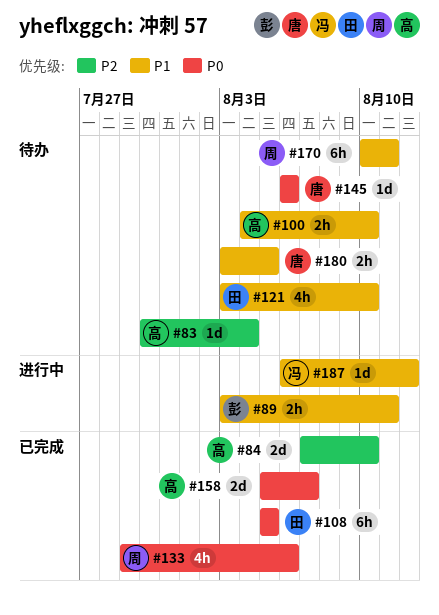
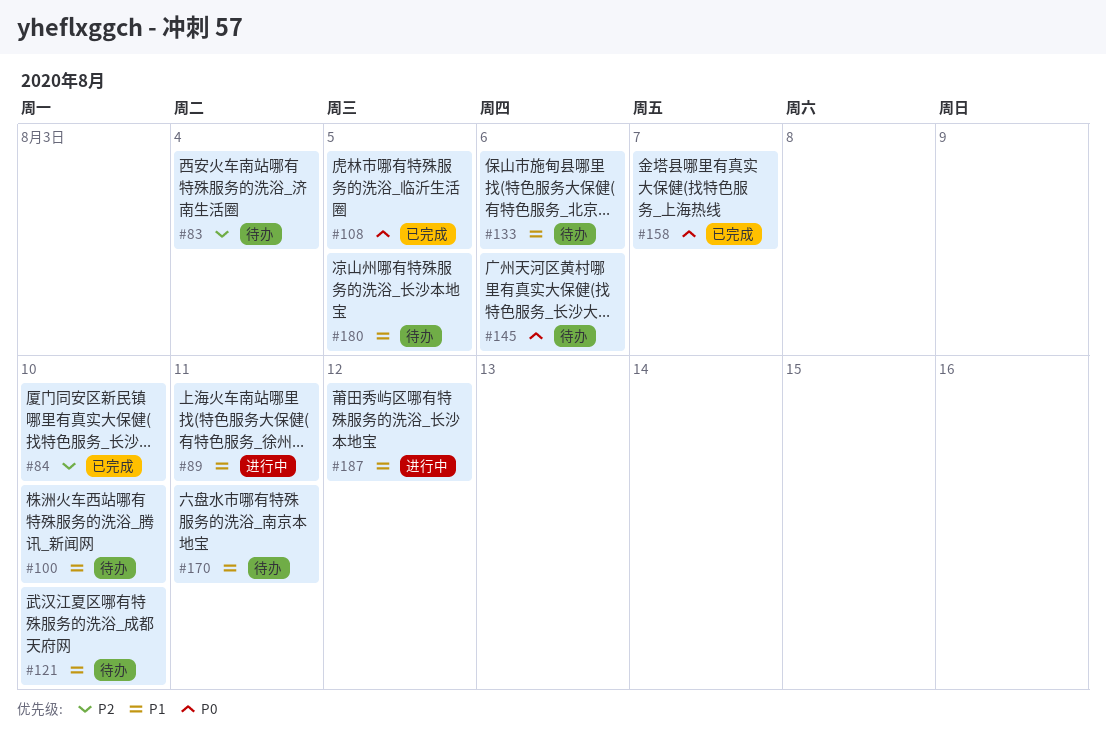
#133, status: 已完成 -> 待办
#133, priority: P0 -> P1

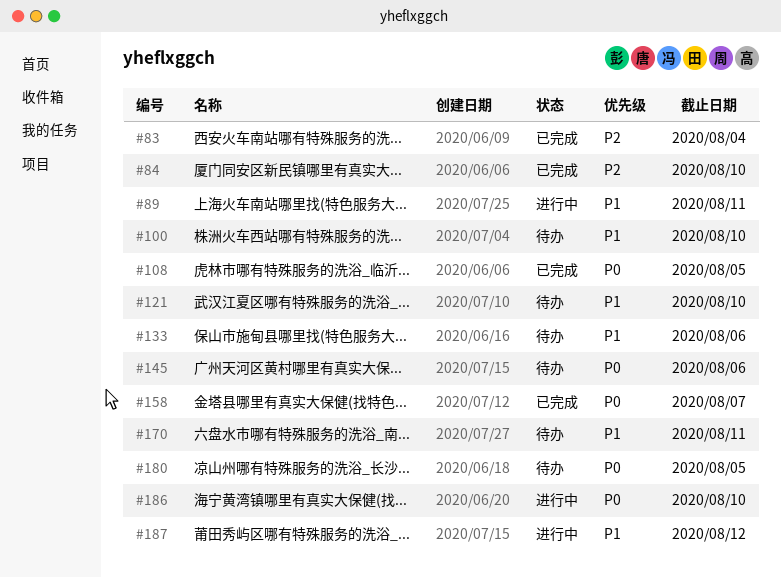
#83, status: 待办 -> 已完成
#180, priority: P1 -> P0
#186: none -> present

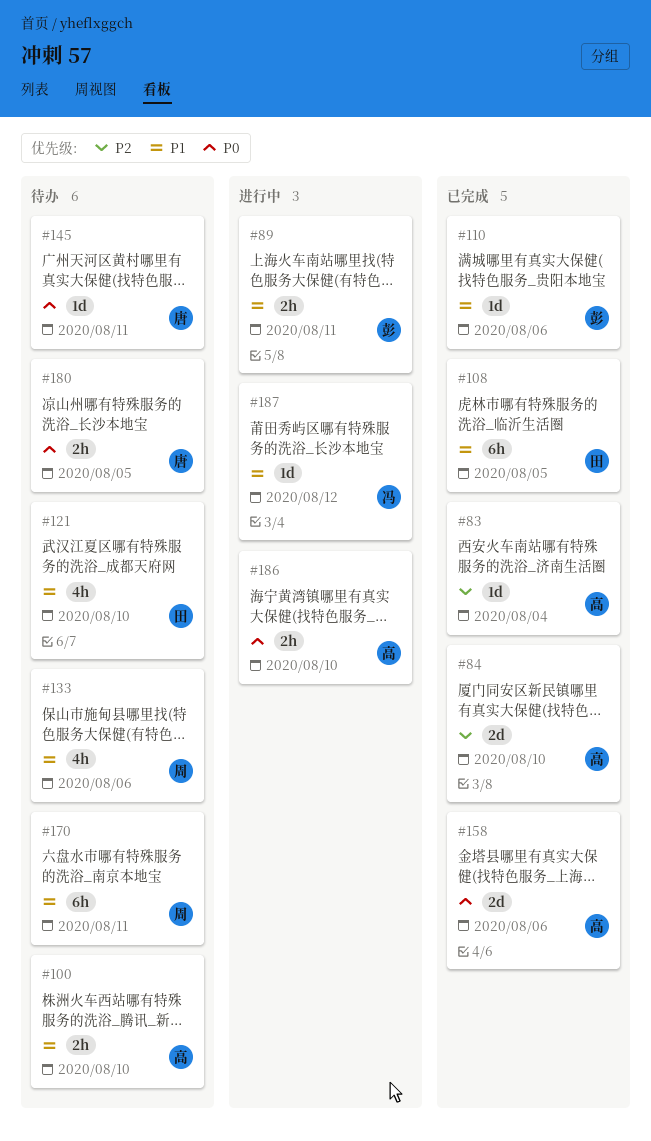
#108, priority: P0 -> P1
#110: none -> present
#145, due: Aug 6 -> Aug 11
#158, due: Aug 7 -> Aug 6

